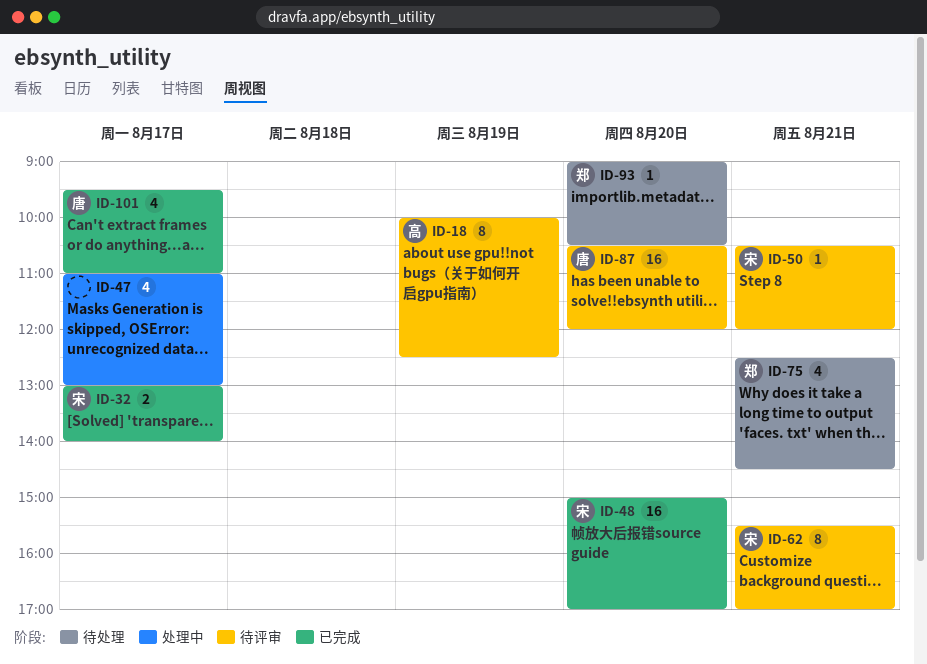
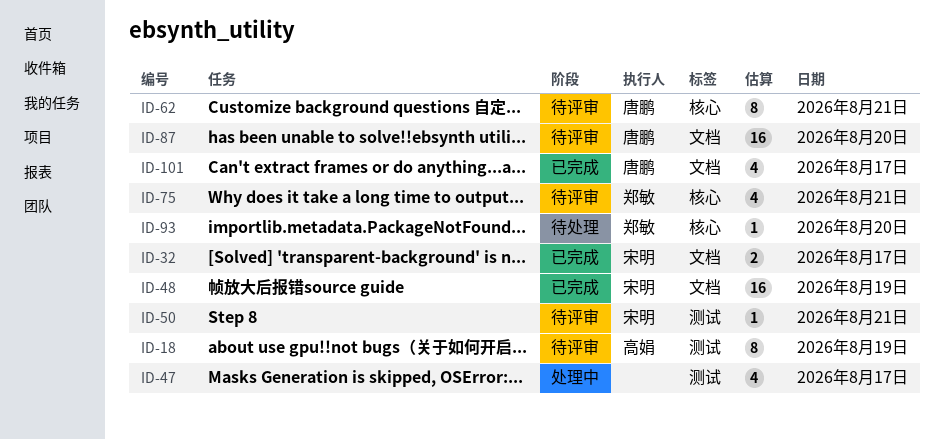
ID-48, day: Aug 20 -> Aug 19
ID-62, owner: 宋明 -> 唐鹏
ID-75, status: 待处理 -> 待评审

